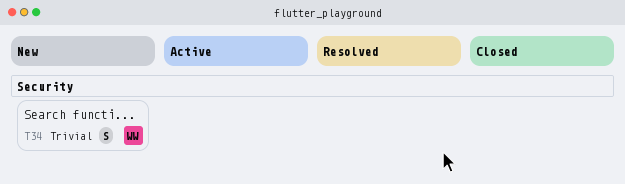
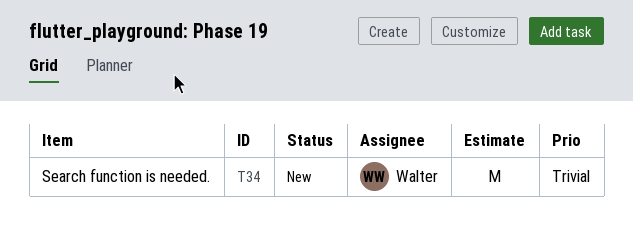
T34, estimate: S -> M

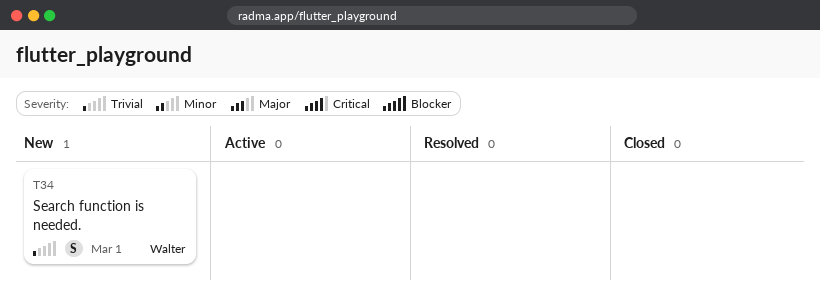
T34, estimate: M -> S

